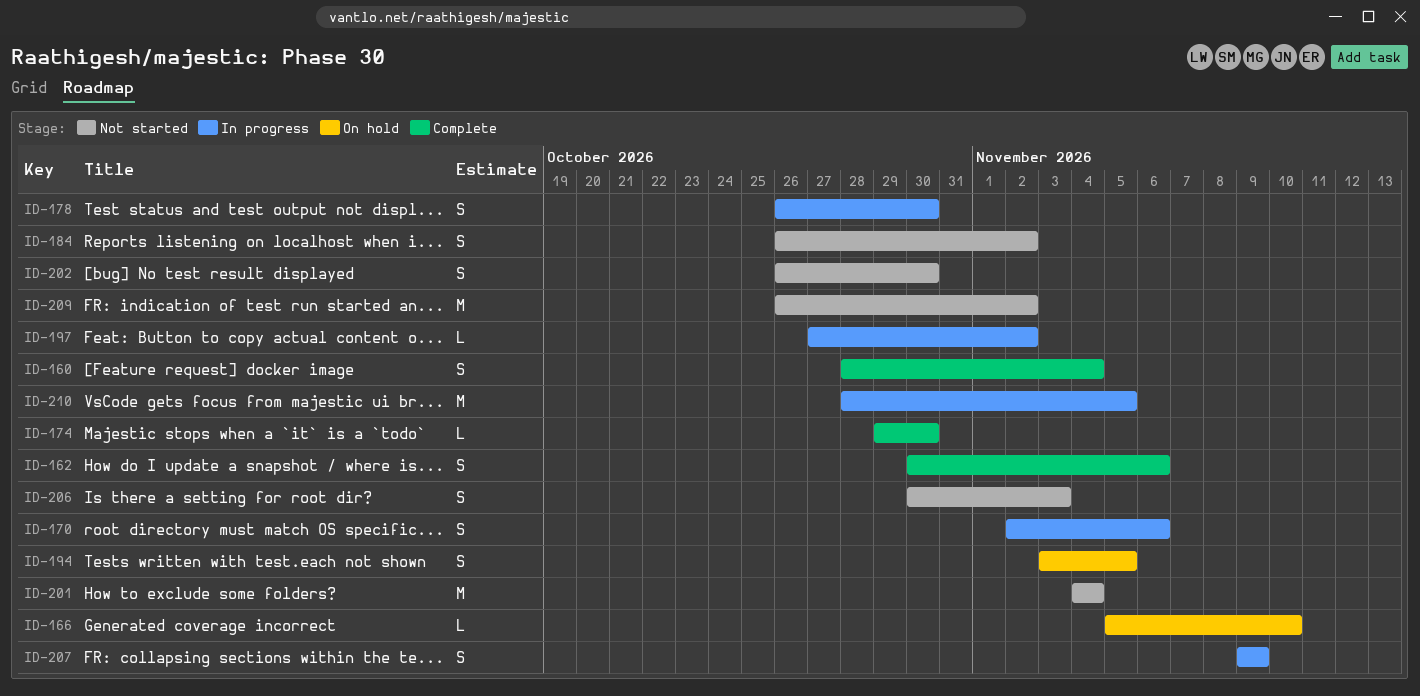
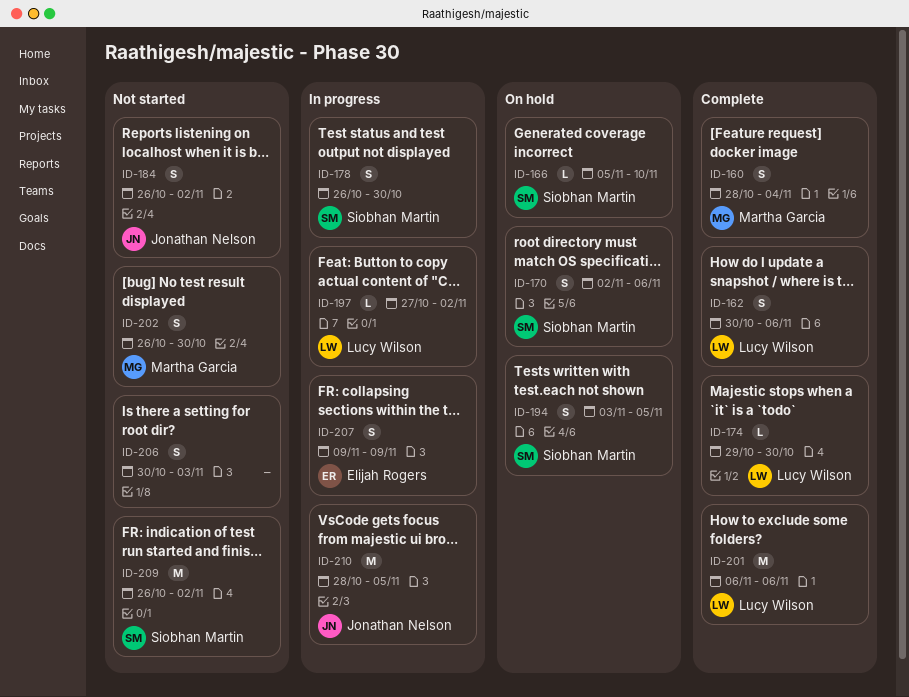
ID-170, status: In progress -> On hold
ID-201, status: Not started -> Complete
ID-201, start: Nov 4 -> Nov 6
ID-201, due: Nov 4 -> Nov 6

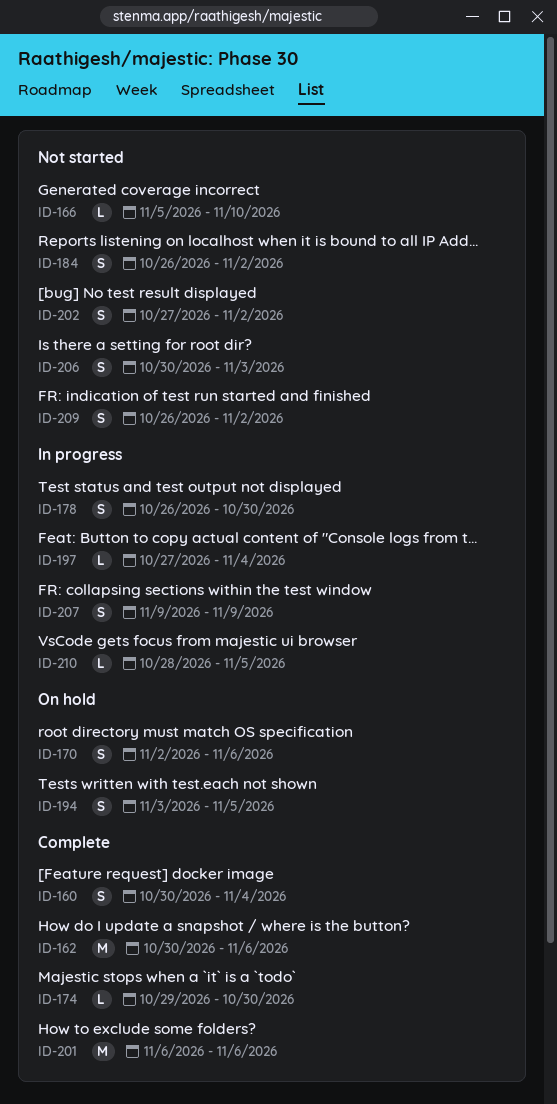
ID-160, start: Oct 28 -> Oct 30
ID-162, estimate: S -> M
ID-166, status: On hold -> Not started
ID-197, due: Nov 2 -> Nov 4
ID-202, start: Oct 26 -> Oct 27
ID-202, due: Oct 30 -> Nov 2
ID-209, estimate: M -> S
ID-210, estimate: M -> L

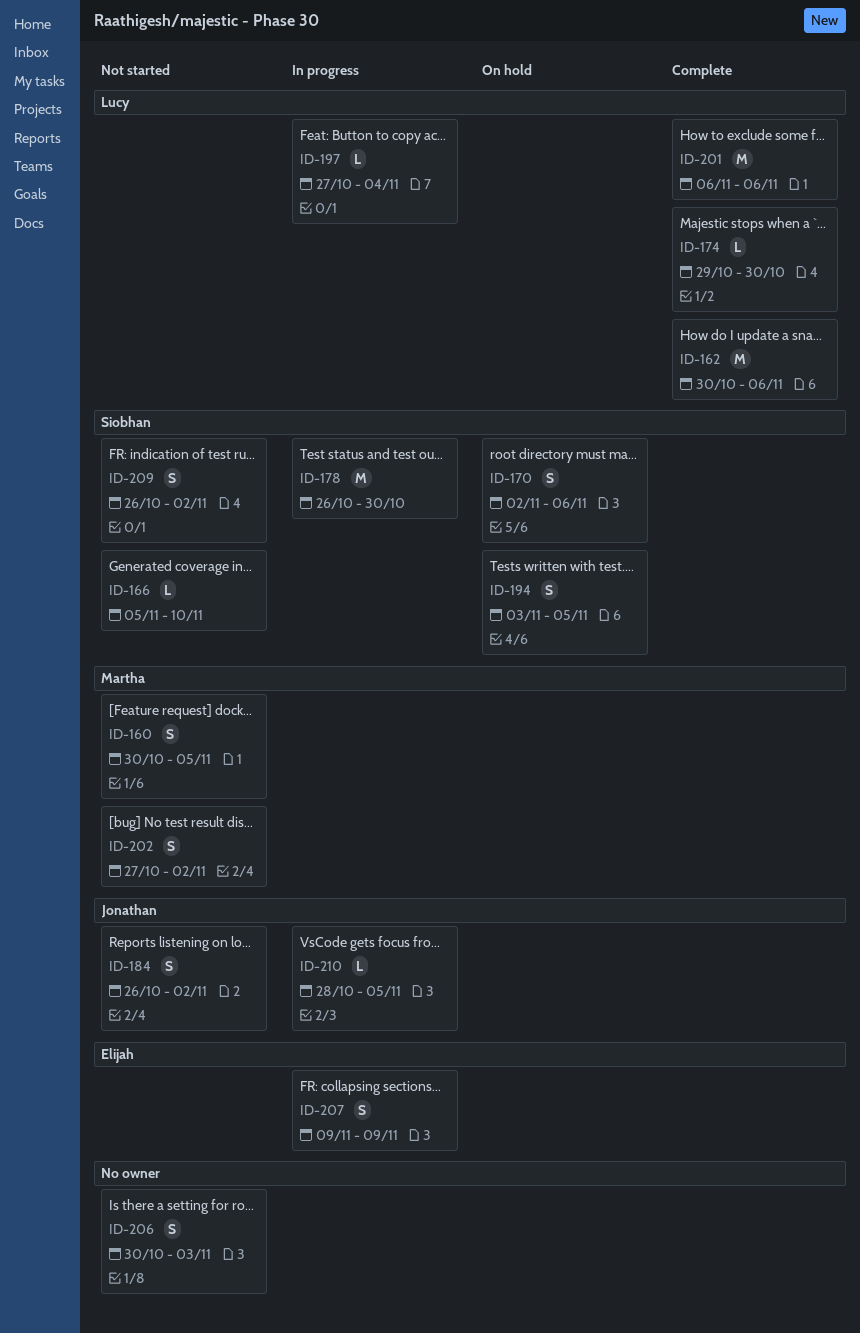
ID-160, status: Complete -> Not started
ID-160, due: Nov 4 -> Nov 5
ID-178, estimate: S -> M

